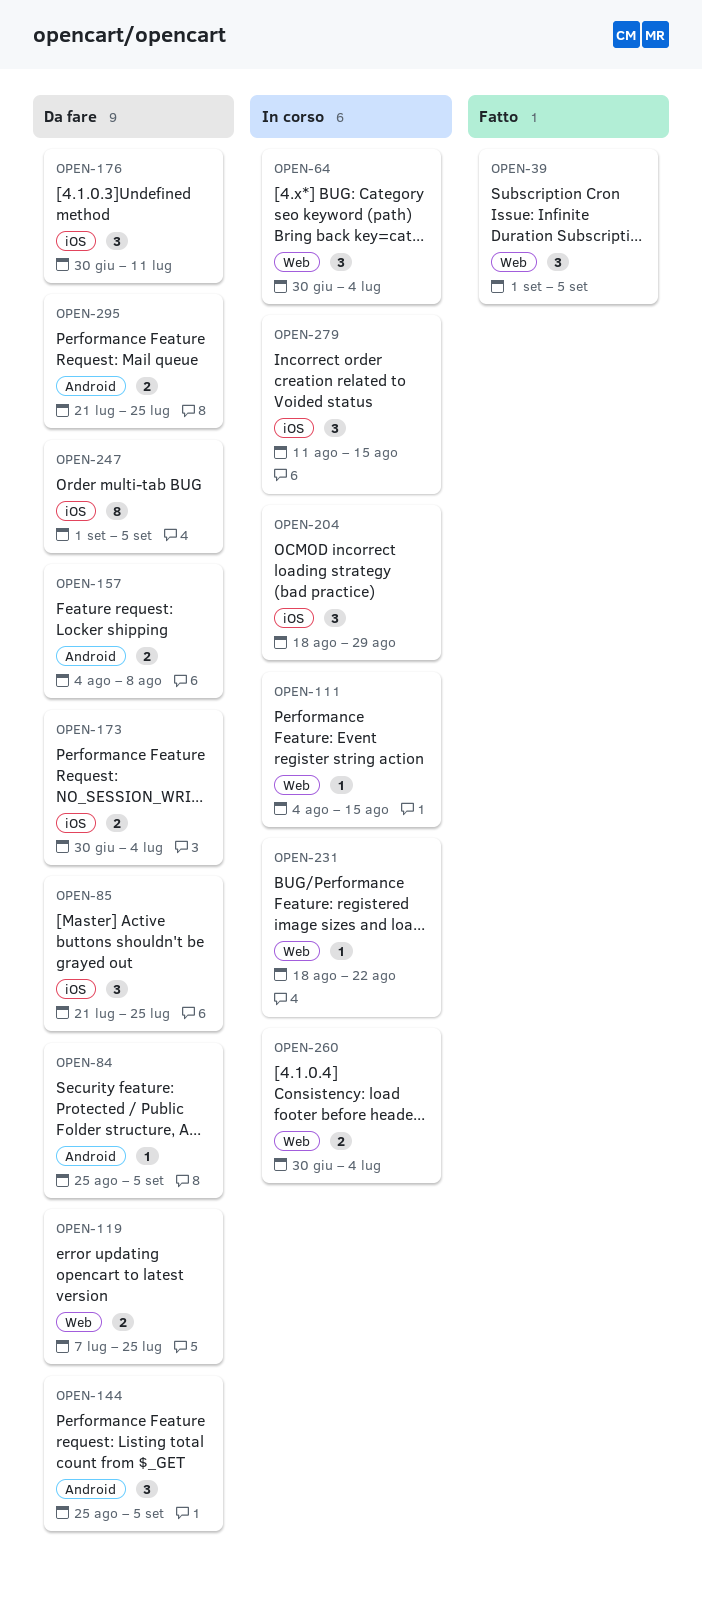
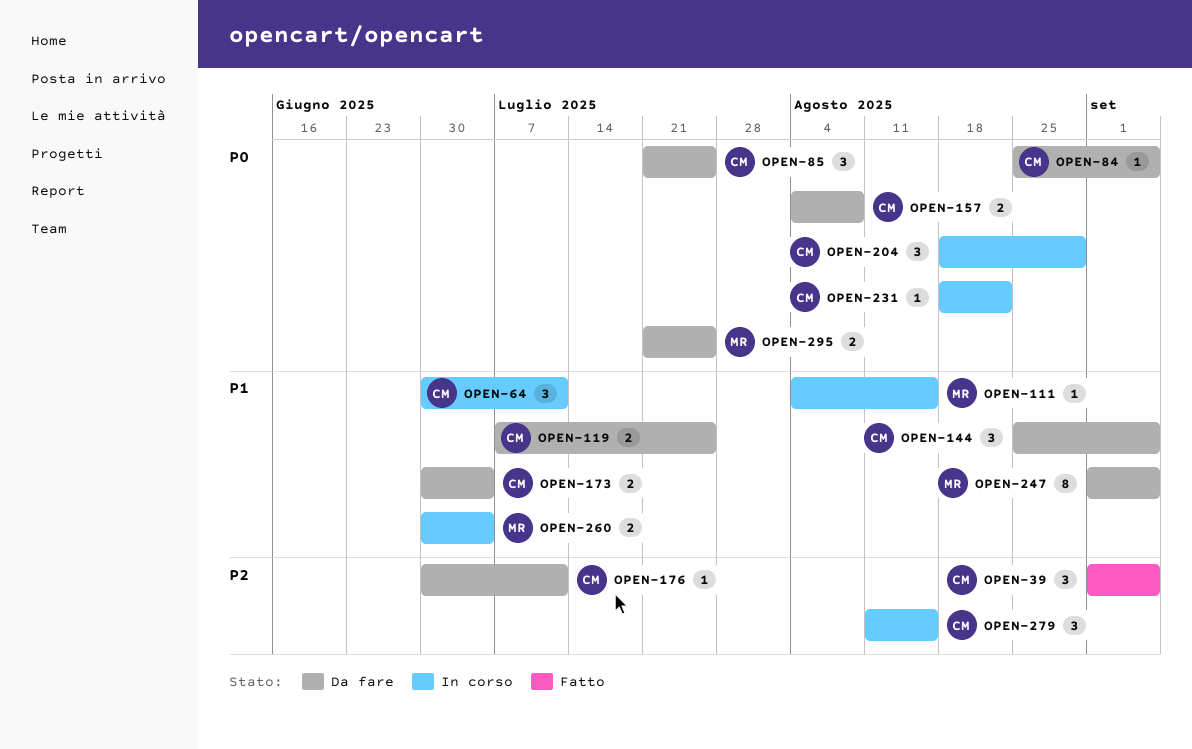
OPEN-64, due: Jul 4 -> Jul 11
OPEN-176, estimate: 3 -> 1

